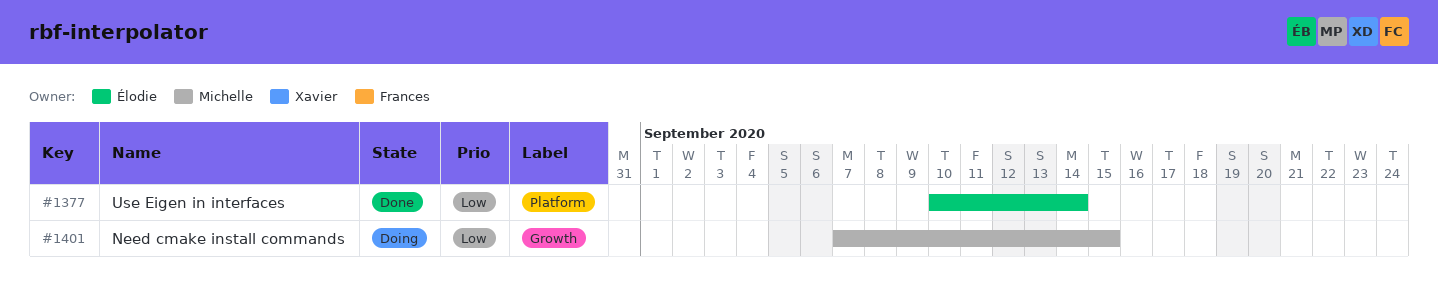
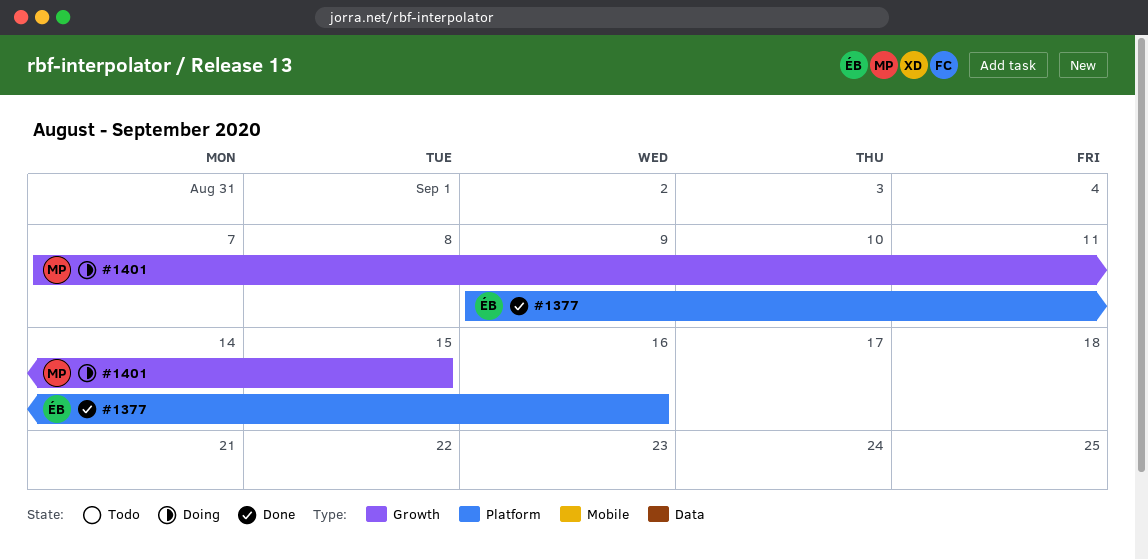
#1377, start: Sep 10 -> Sep 9
#1377, due: Sep 14 -> Sep 16

